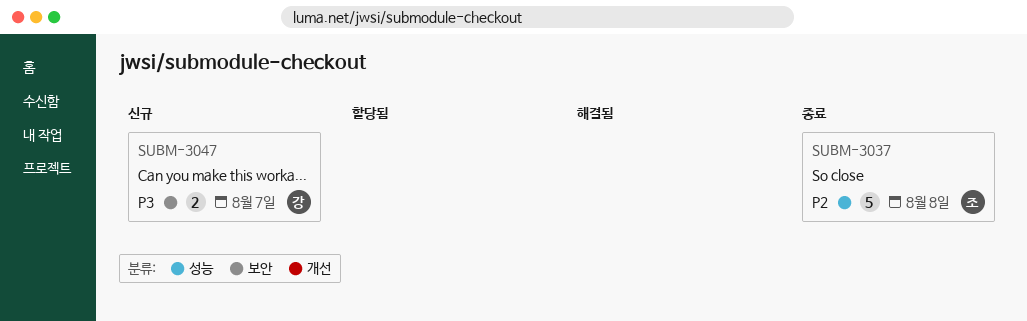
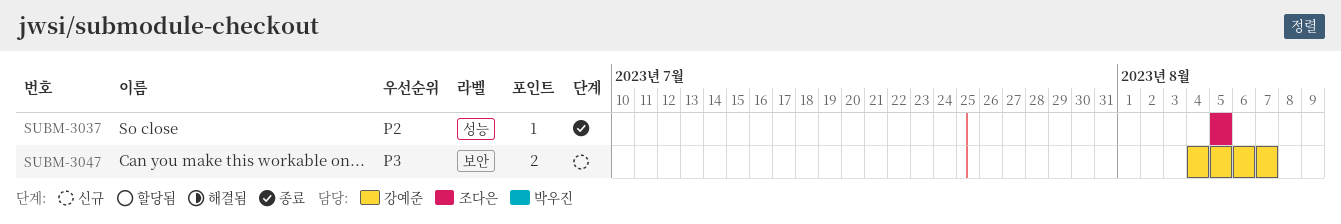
SUBM-3037, estimate: 5 -> 1
SUBM-3037, due: Aug 8 -> Aug 5

